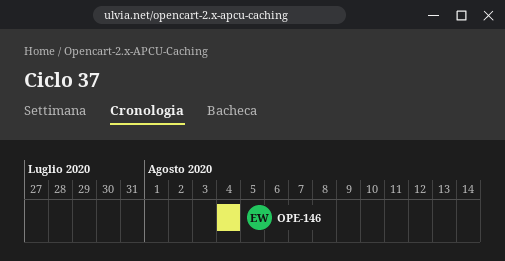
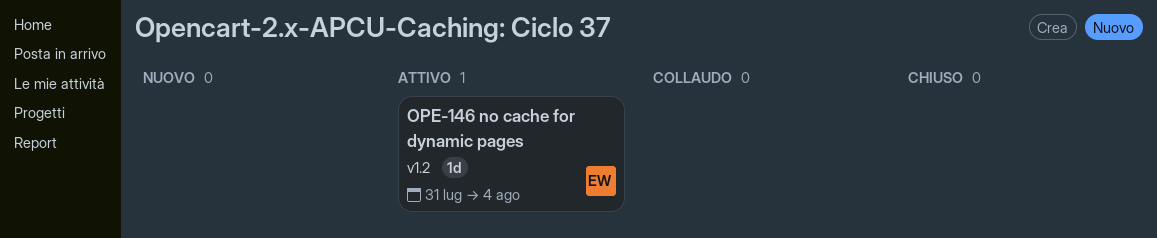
OPE-146, start: Aug 4 -> Jul 31

